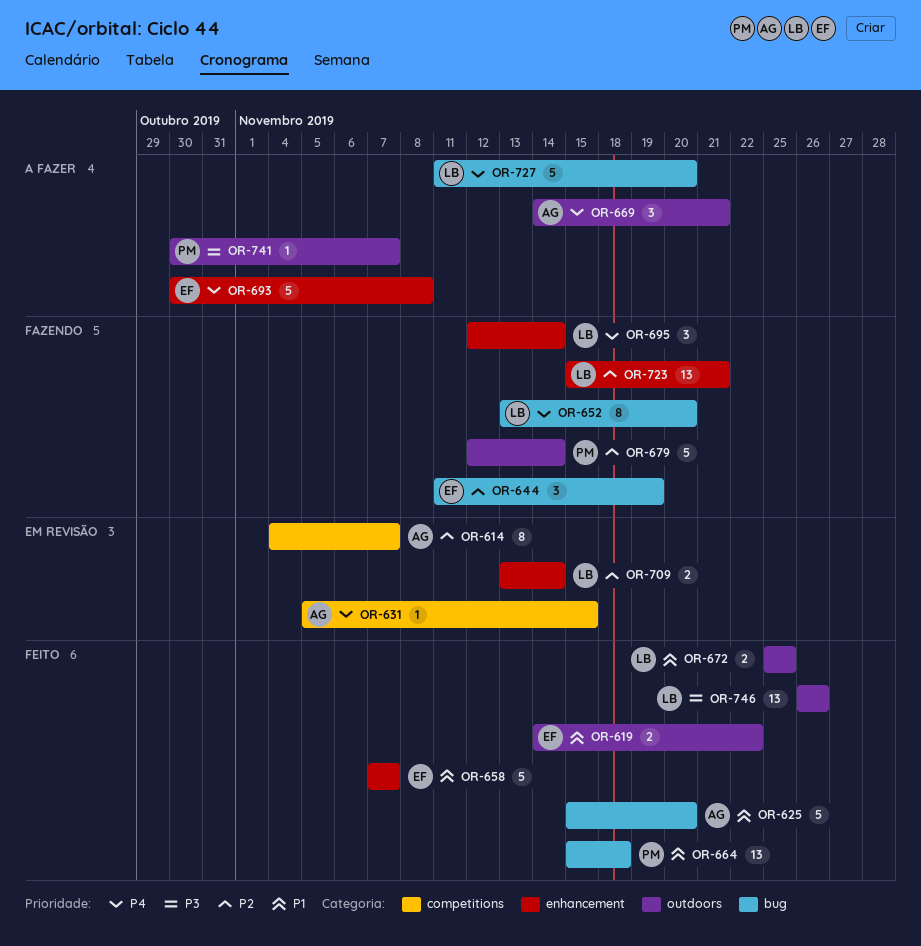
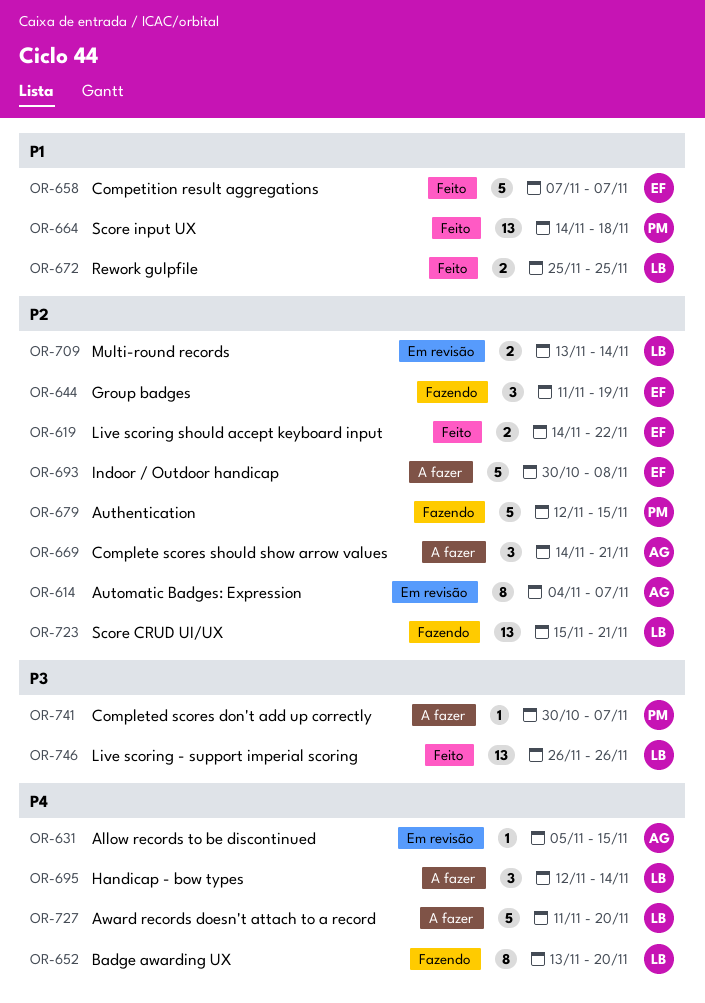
OR-619, priority: P1 -> P2
OR-625: present -> none
OR-664, start: Nov 15 -> Nov 14
OR-669, priority: P4 -> P2
OR-679, due: Nov 14 -> Nov 15
OR-693, priority: P4 -> P2
OR-695, status: Fazendo -> A fazer

